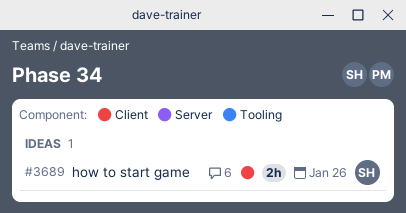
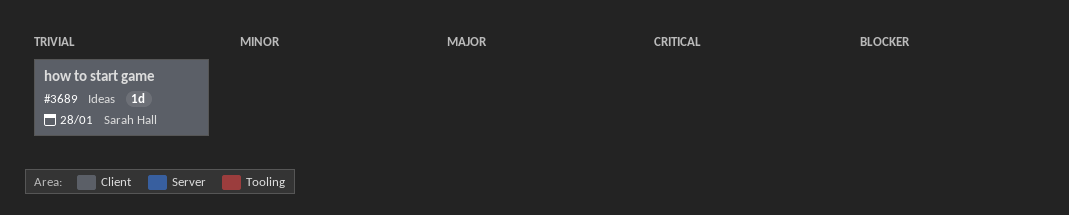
#3689, estimate: 2h -> 1d
#3689, due: Jan 26 -> Jan 28

